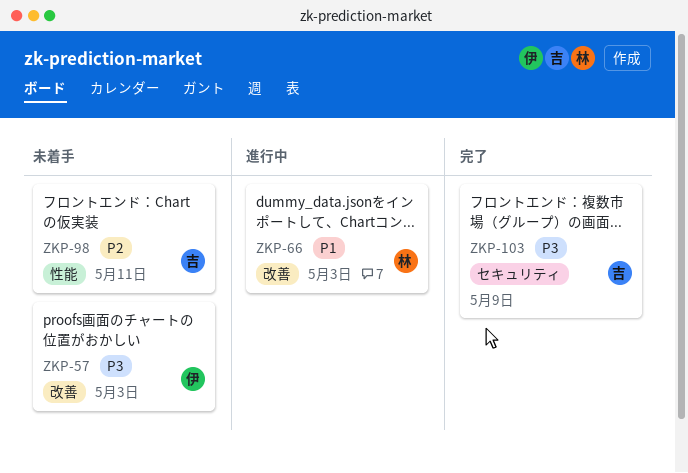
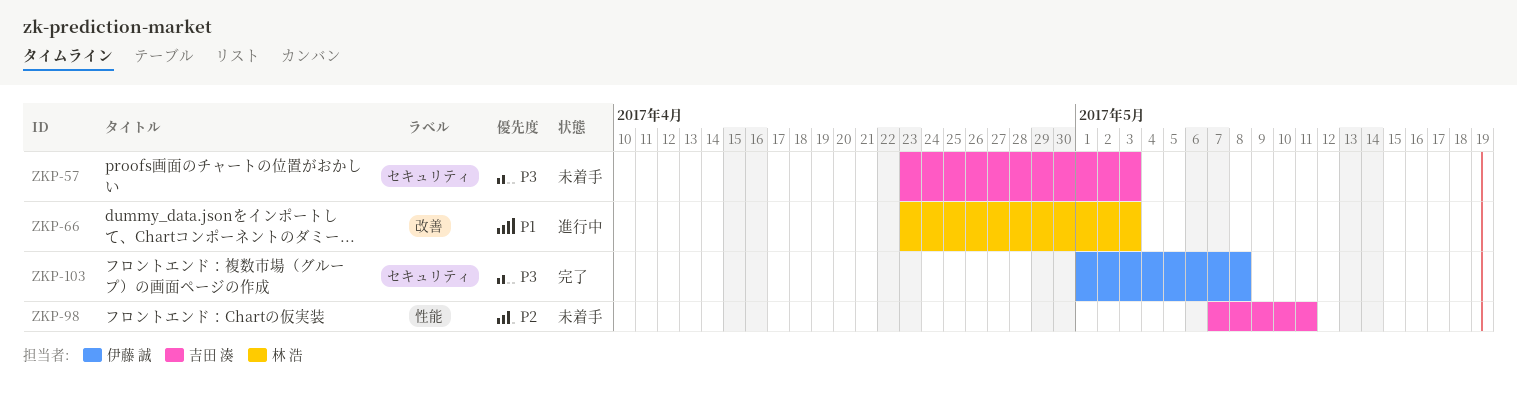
ZKP-57, owner: 伊藤 誠 -> 吉田 湊
ZKP-57, label: 改善 -> セキュリティ
ZKP-103, owner: 吉田 湊 -> 伊藤 誠
ZKP-103, due: May 9 -> May 8

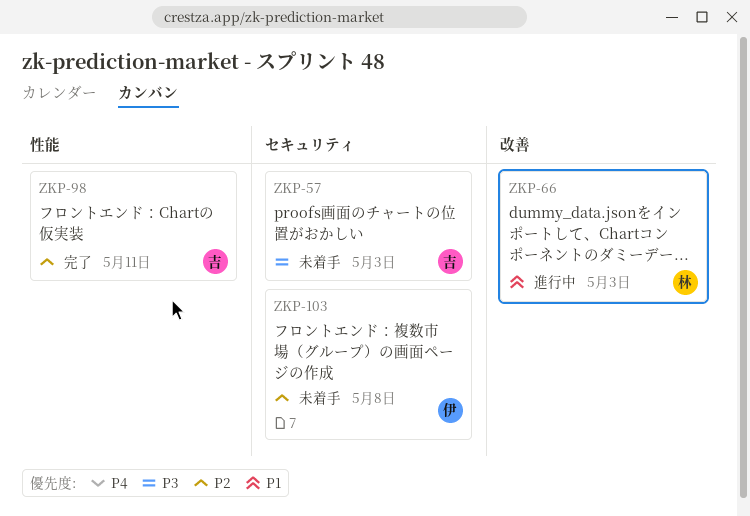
ZKP-98, status: 未着手 -> 完了
ZKP-103, status: 完了 -> 未着手
ZKP-103, priority: P3 -> P2

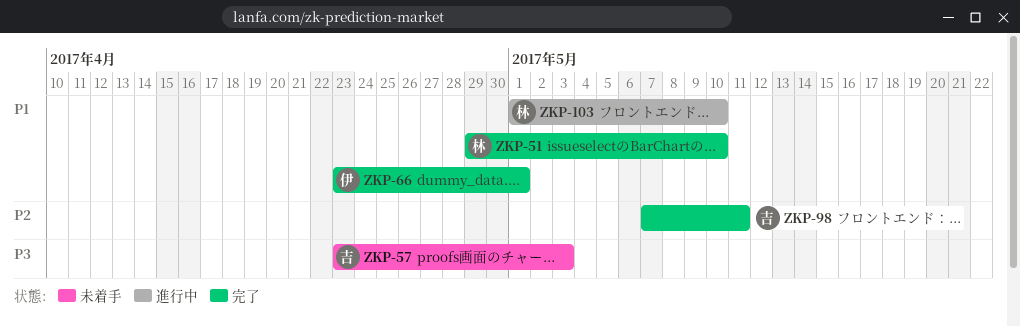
ZKP-51: none -> present
ZKP-66, status: 進行中 -> 完了
ZKP-66, owner: 林 -> 伊
ZKP-66, due: May 3 -> May 1
ZKP-103, status: 未着手 -> 進行中
ZKP-103, owner: 伊 -> 林
ZKP-103, priority: P2 -> P1
ZKP-103, due: May 8 -> May 10

